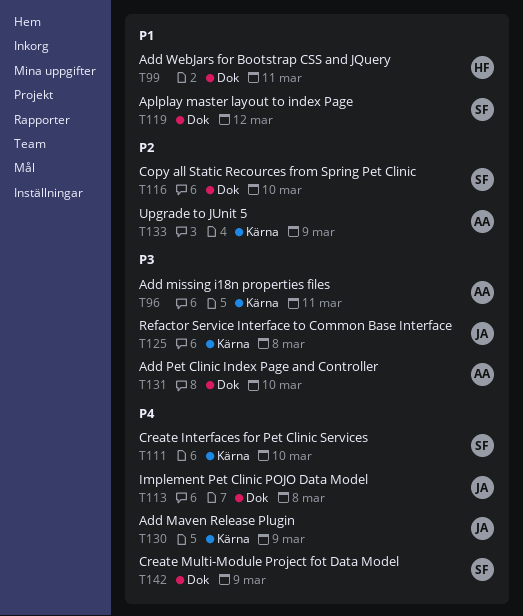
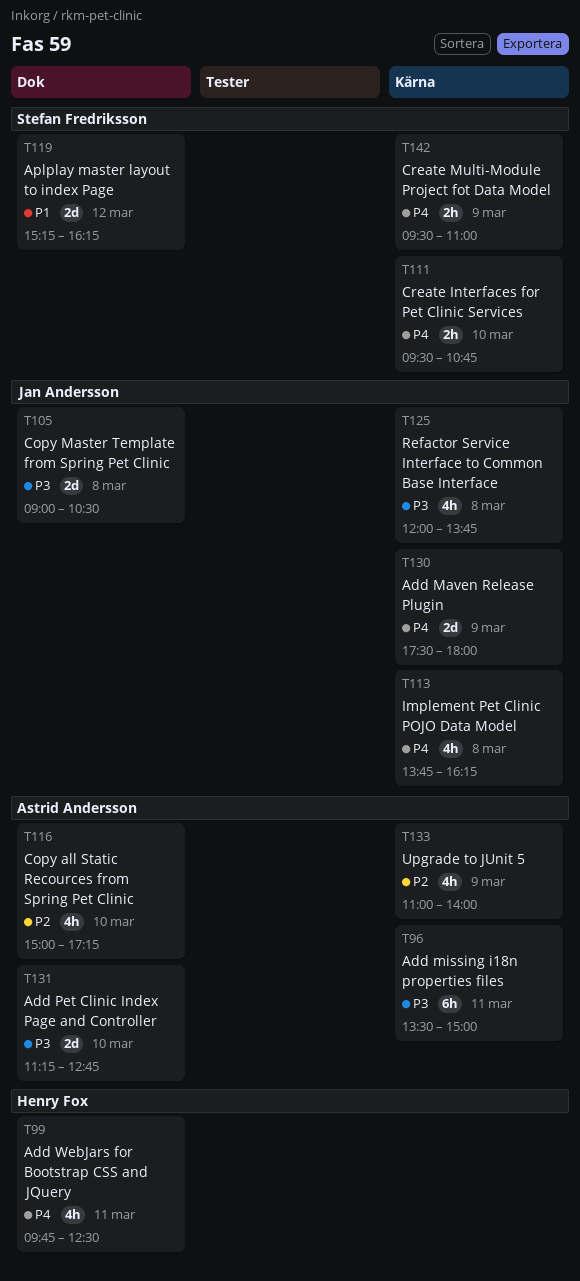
T99, priority: P1 -> P4
T105: none -> present
T113, label: Dok -> Kärna
T116, owner: Stefan Fredriksson -> Astrid Andersson
T142, label: Dok -> Kärna

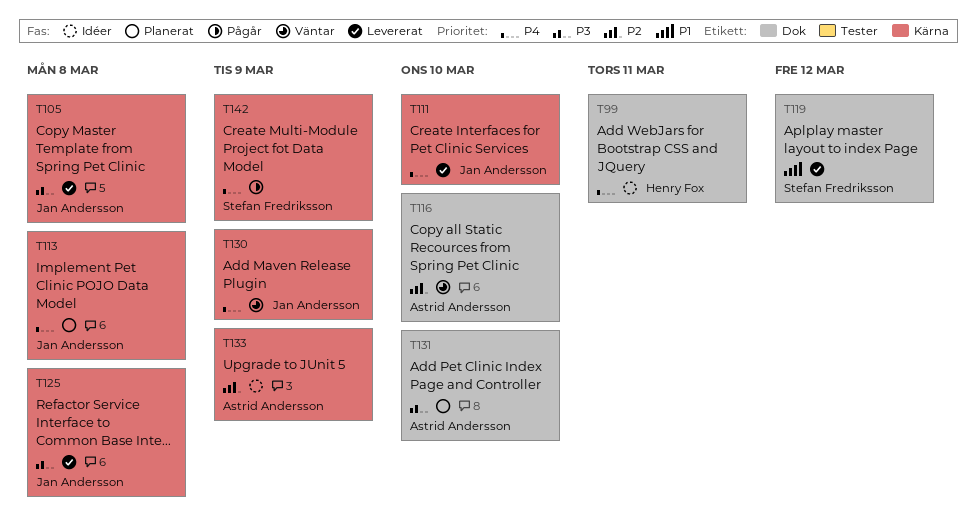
T96: present -> none
T105, label: Dok -> Kärna
T111, owner: Stefan Fredriksson -> Jan Andersson

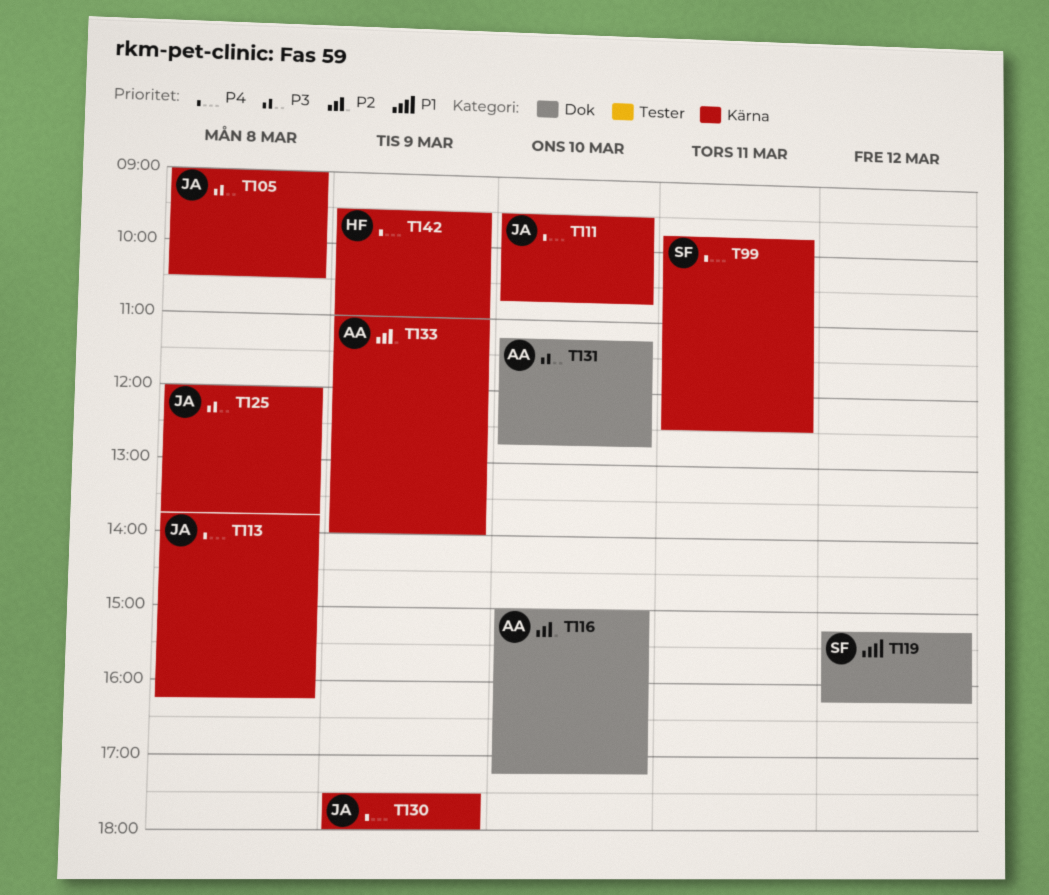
T99, owner: Henry Fox -> Stefan Fredriksson
T99, label: Dok -> Kärna
T142, owner: Stefan Fredriksson -> Henry Fox

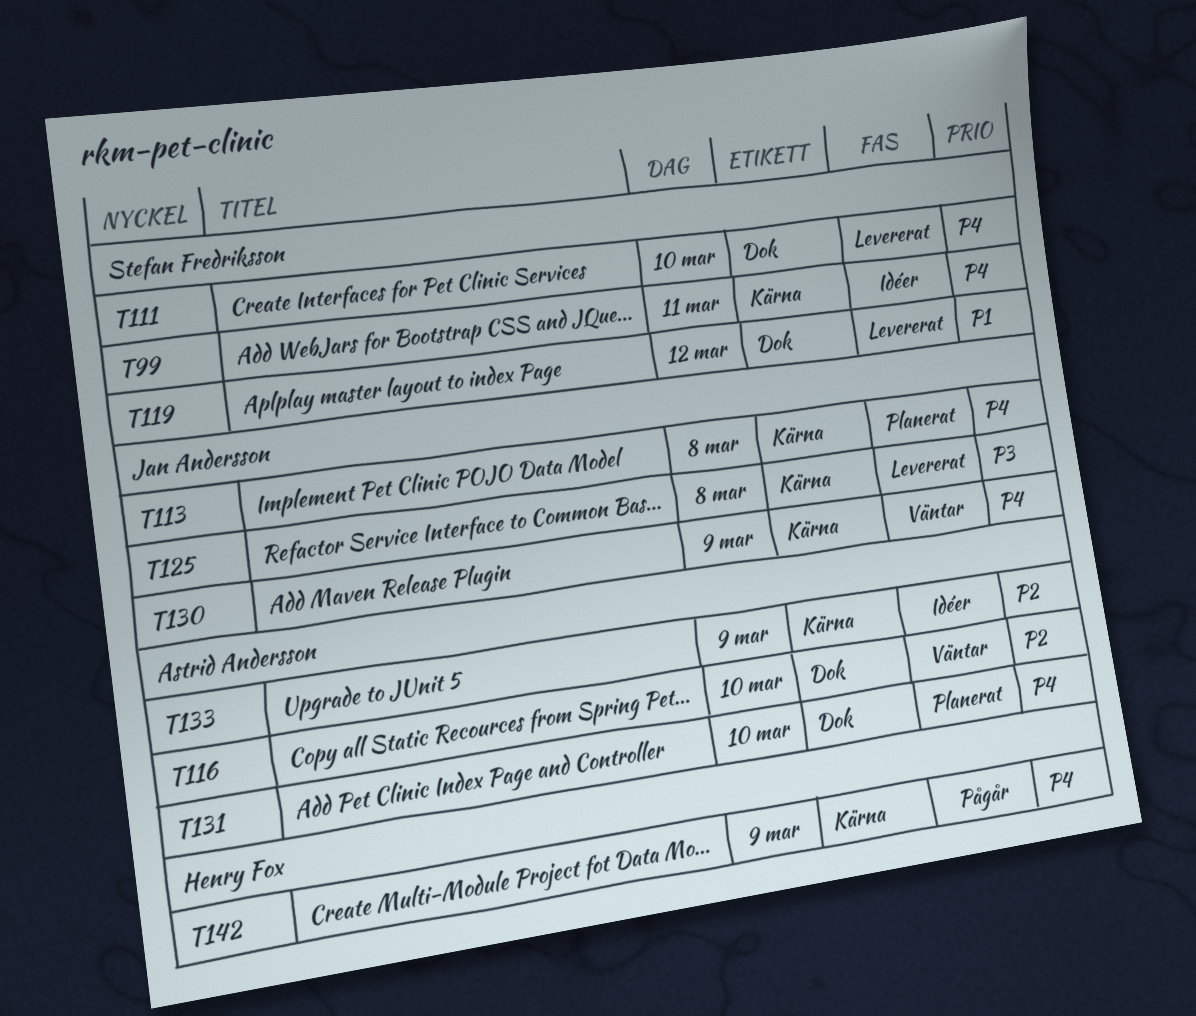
T105: present -> none
T111, owner: Jan Andersson -> Stefan Fredriksson
T111, label: Kärna -> Dok
T131, priority: P3 -> P4

